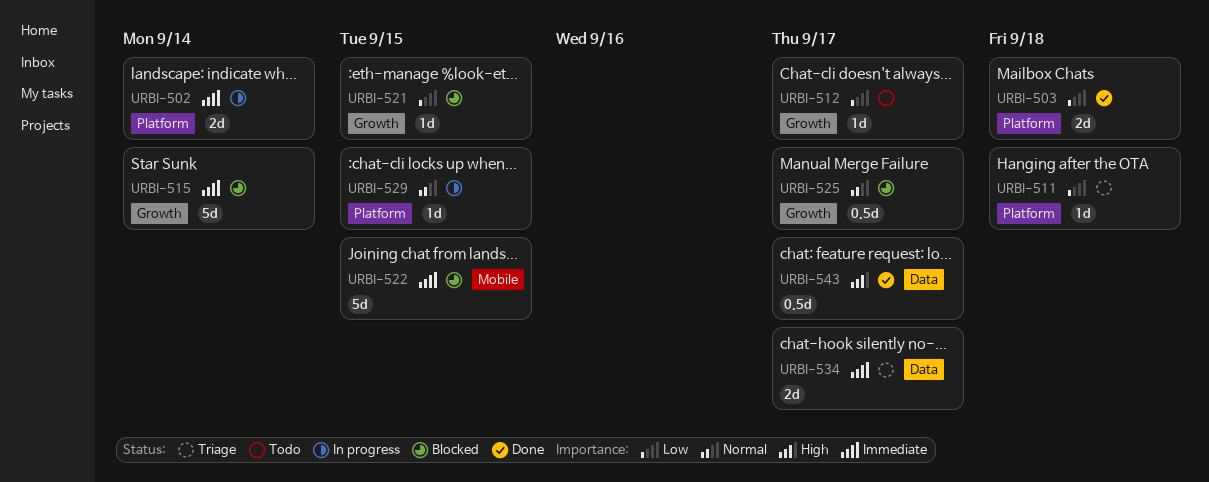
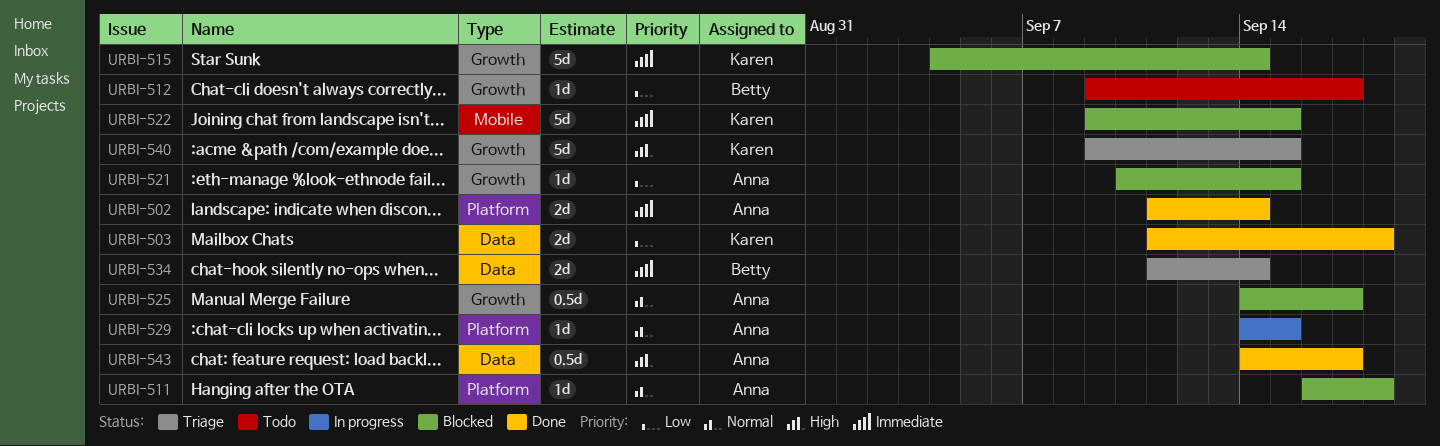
URBI-502, status: In progress -> Done
URBI-503, label: Platform -> Data
URBI-511, status: Triage -> Blocked
URBI-511, priority: Low -> Normal
URBI-534, due: Sep 17 -> Sep 14
URBI-540: none -> present

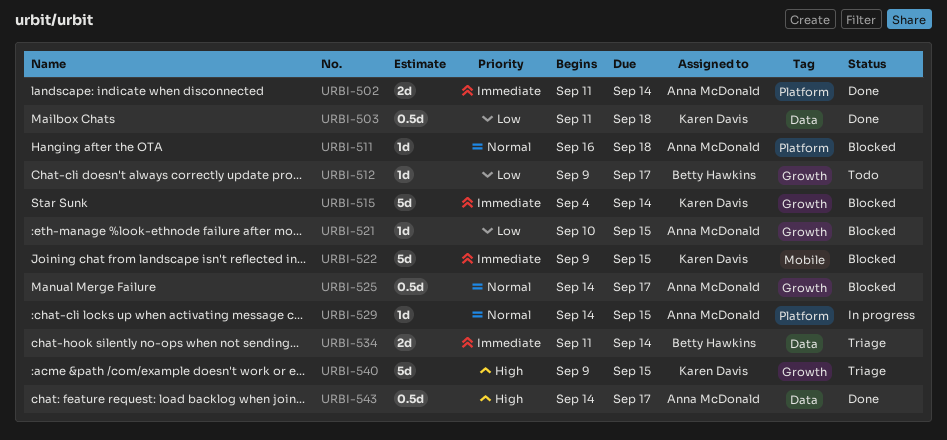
URBI-503, estimate: 2d -> 0.5d

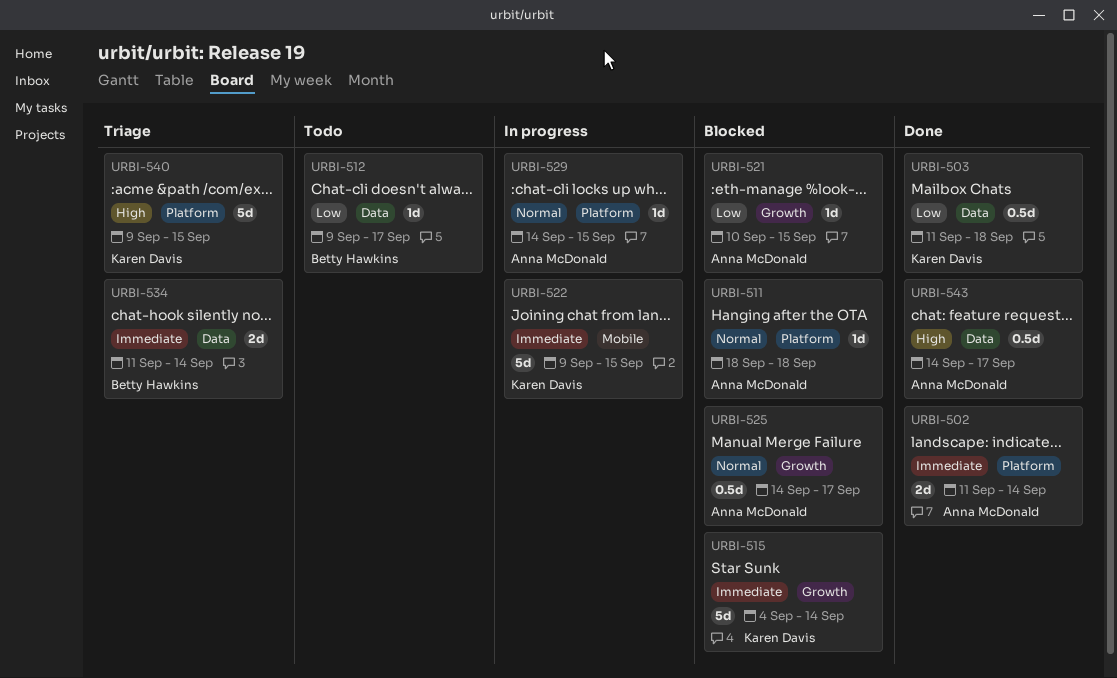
URBI-511, start: Sep 16 -> Sep 18
URBI-512, label: Growth -> Data
URBI-522, status: Blocked -> In progress
URBI-540, label: Growth -> Platform

